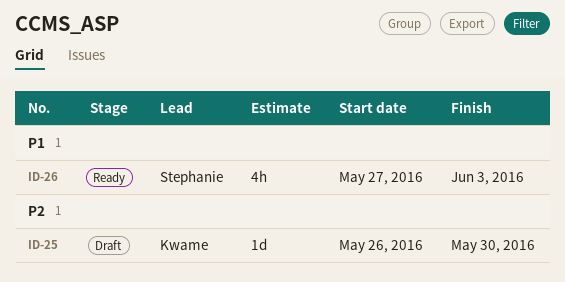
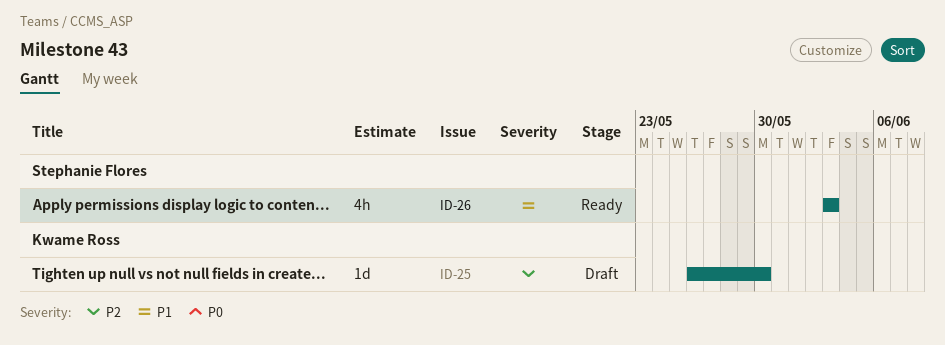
ID-26, start: May 27 -> Jun 3

